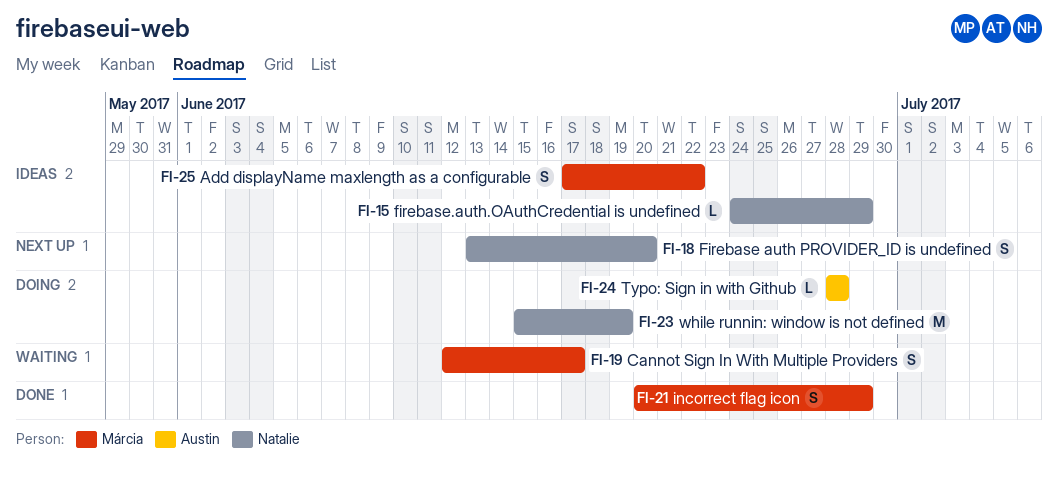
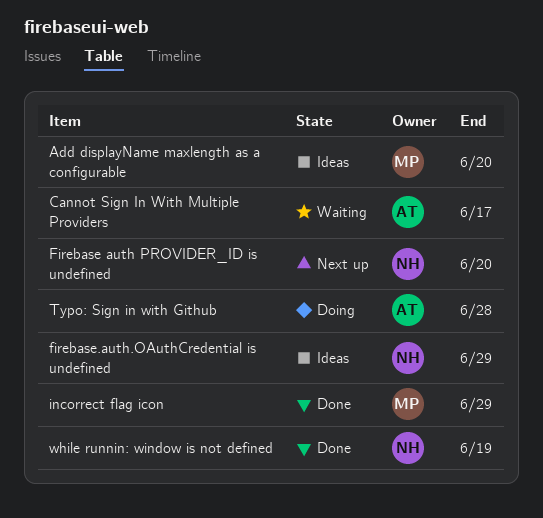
Add displayName maxlength as a configurable, due: Jun 22 -> Jun 20
Cannot Sign In With Multiple Providers, owner: Márcia -> Austin
while runnin: window is not defined, status: Doing -> Done

